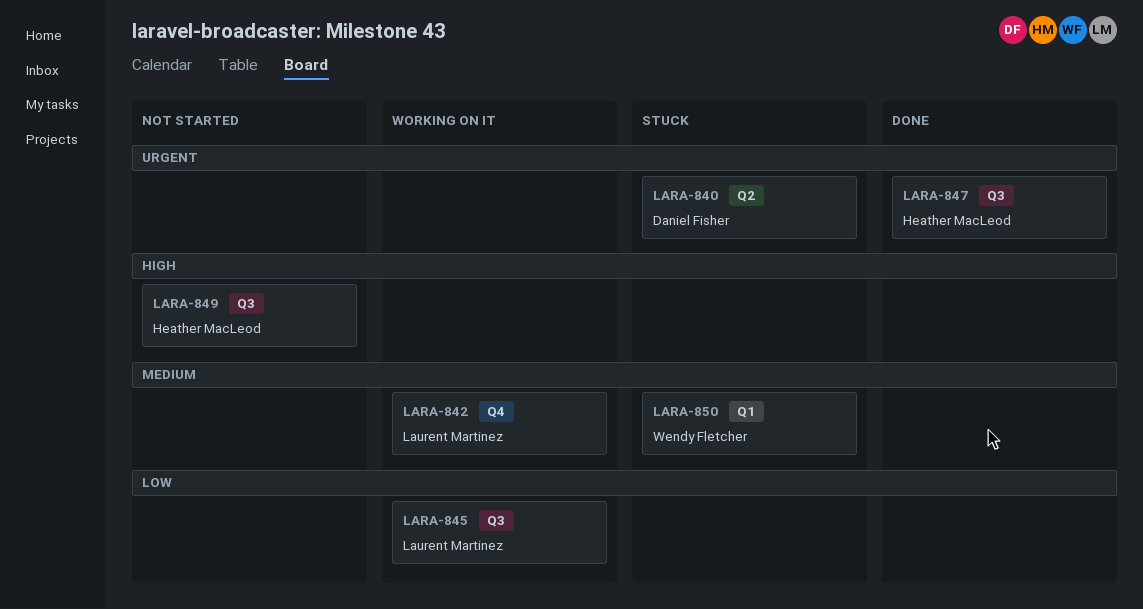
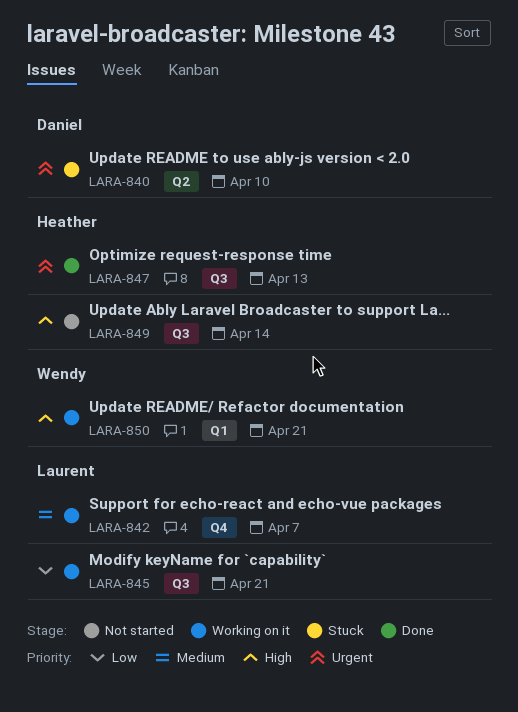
LARA-850, status: Stuck -> Working on it
LARA-850, priority: Medium -> High

